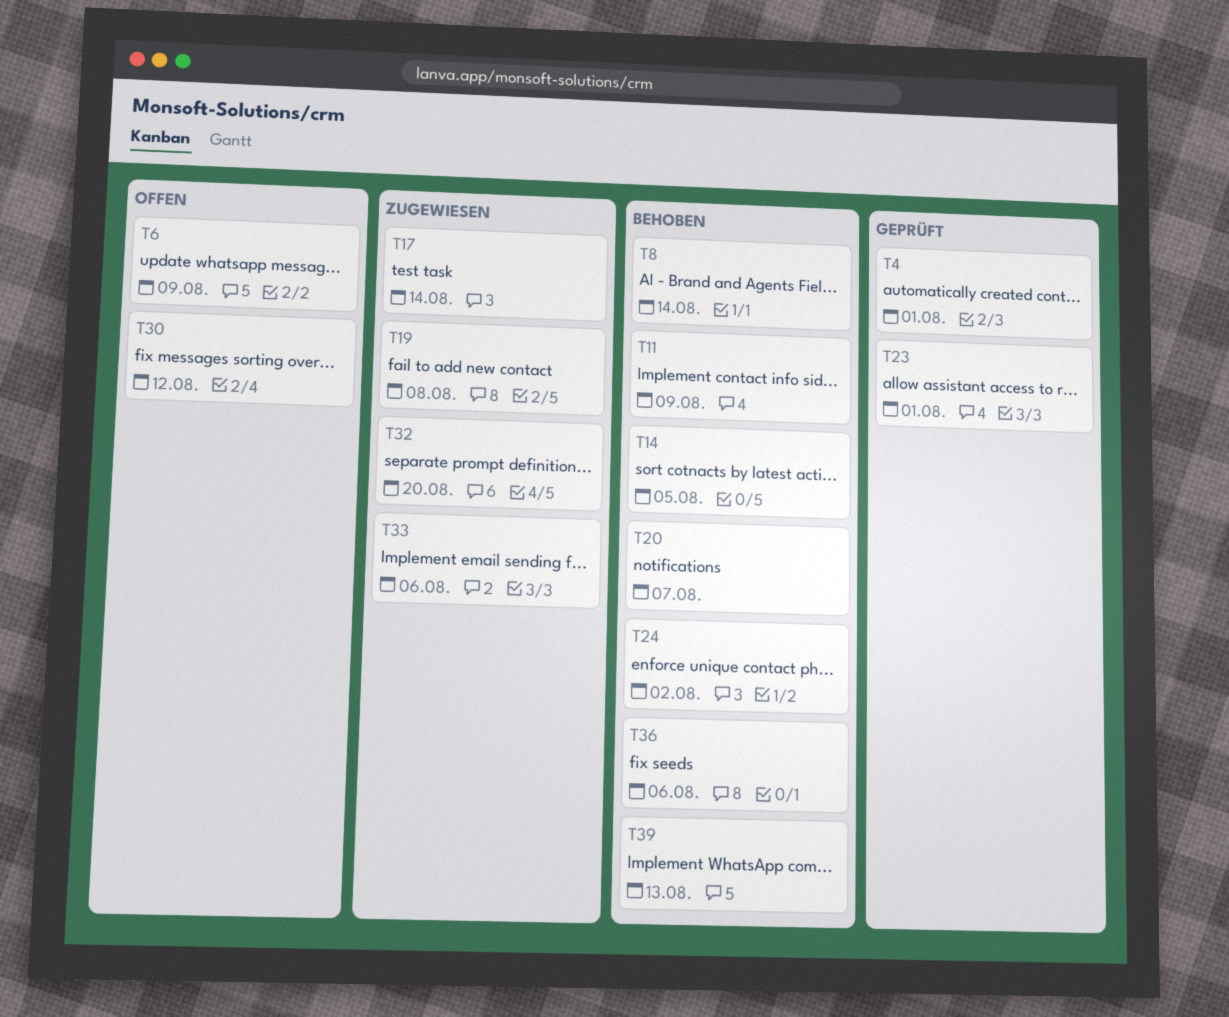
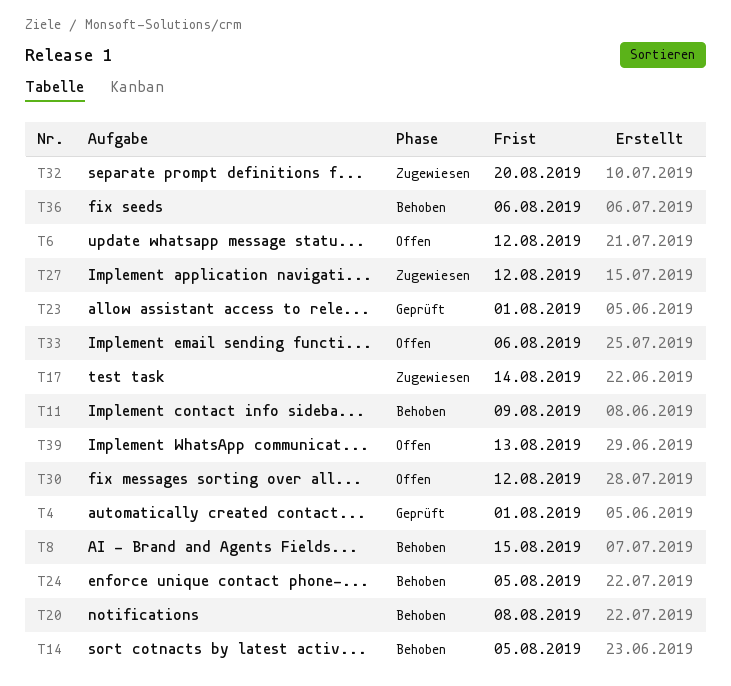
T6, due: Aug 9 -> Aug 12
T8, due: Aug 14 -> Aug 15
T19: present -> none
T20, due: Aug 7 -> Aug 8
T24, due: Aug 2 -> Aug 5
T27: none -> present
T33, status: Zugewiesen -> Offen
T39, status: Behoben -> Offen

